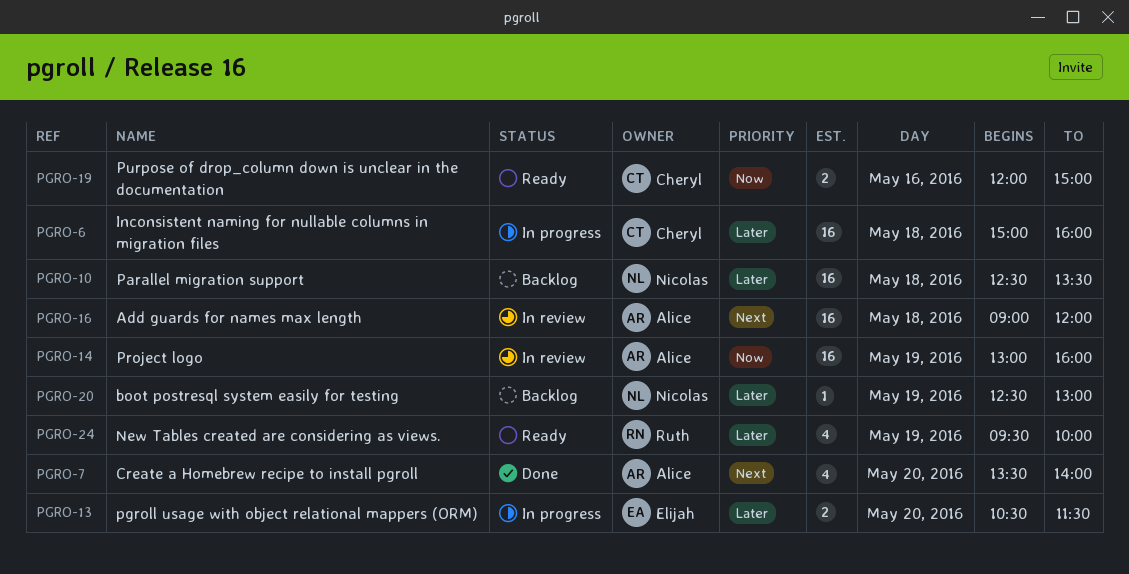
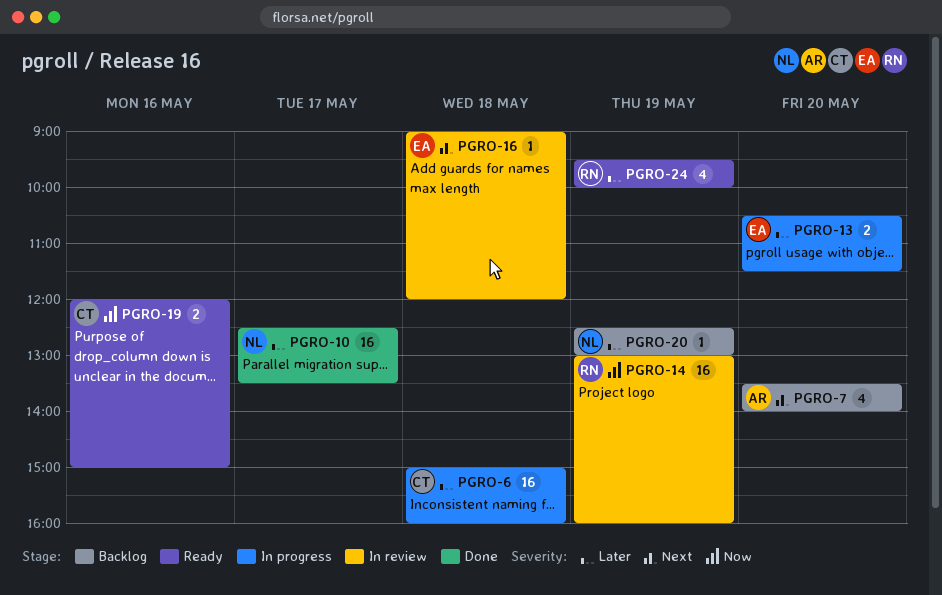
PGRO-7, status: Done -> Backlog
PGRO-10, status: Backlog -> Done
PGRO-10, day: May 18 -> May 17
PGRO-14, owner: Alice -> Ruth
PGRO-16, owner: Alice -> Elijah
PGRO-16, estimate: 16 -> 1

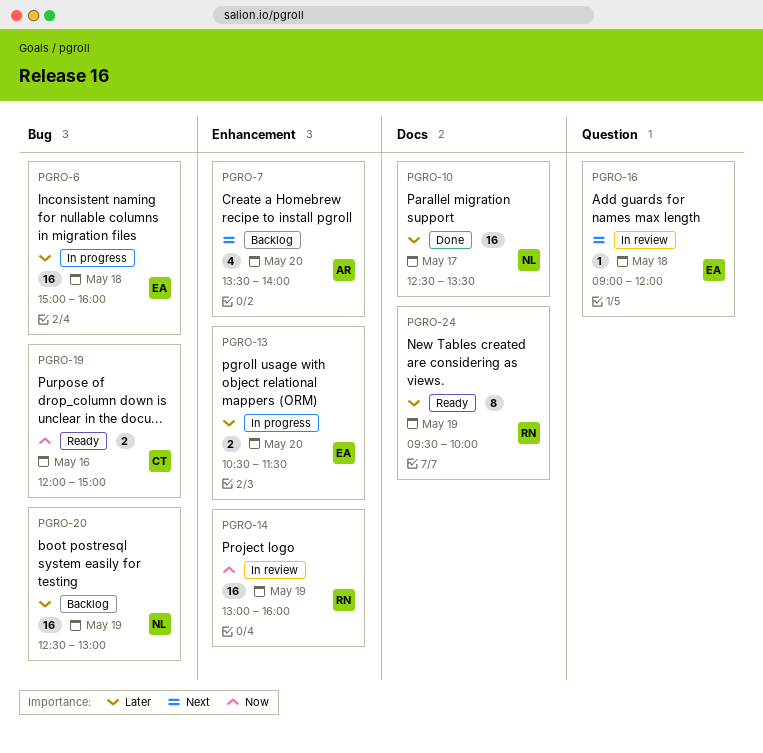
PGRO-6, owner: CT -> EA
PGRO-20, estimate: 1 -> 16
PGRO-24, estimate: 4 -> 8

